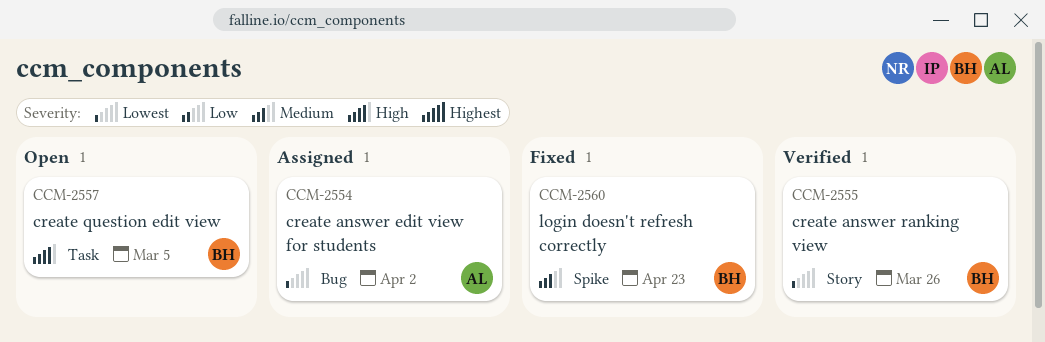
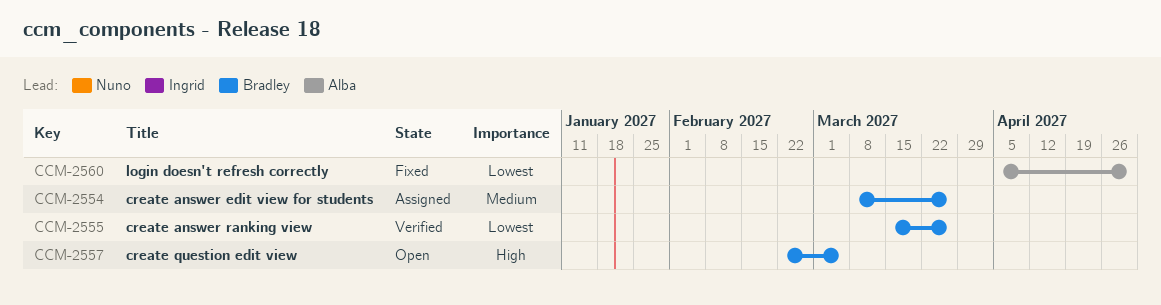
CCM-2554, owner: Alba -> Bradley
CCM-2554, priority: Lowest -> Medium
CCM-2554, due: Apr 2 -> Mar 26
CCM-2560, owner: Bradley -> Alba
CCM-2560, priority: Medium -> Lowest
CCM-2560, due: Apr 23 -> Apr 30

